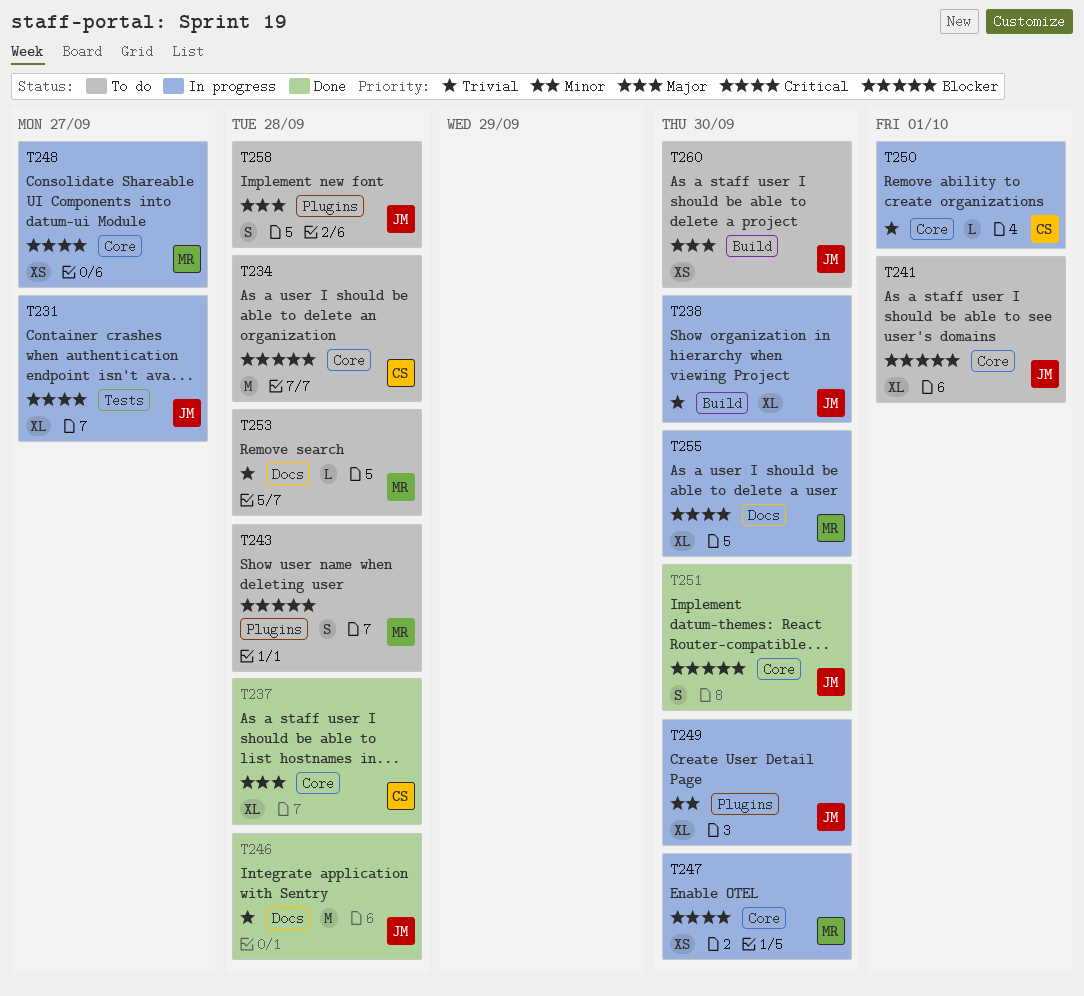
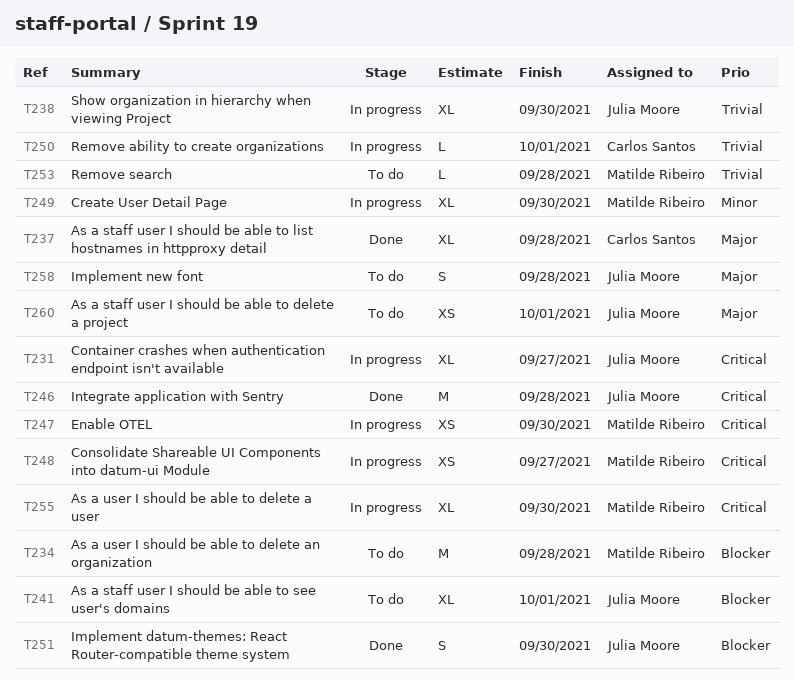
T234, owner: Carlos Santos -> Matilde Ribeiro
T243: present -> none
T246, priority: Trivial -> Critical
T249, owner: Julia Moore -> Matilde Ribeiro
T260, due: Sep 30 -> Oct 1

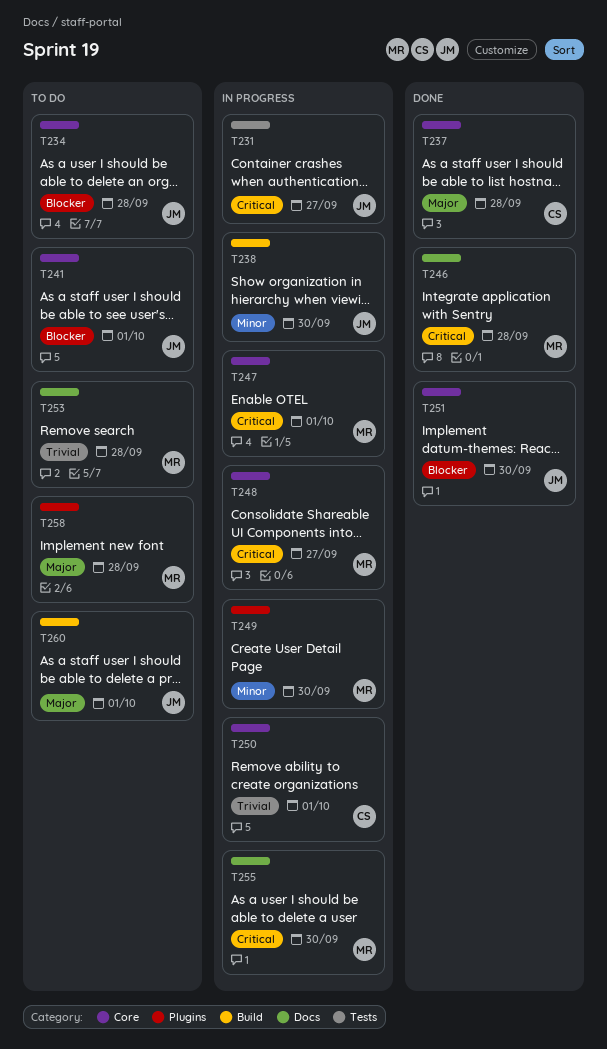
T234, owner: Matilde Ribeiro -> Julia Moore
T238, priority: Trivial -> Minor
T246, owner: Julia Moore -> Matilde Ribeiro
T247, due: Sep 30 -> Oct 1
T258, owner: Julia Moore -> Matilde Ribeiro

